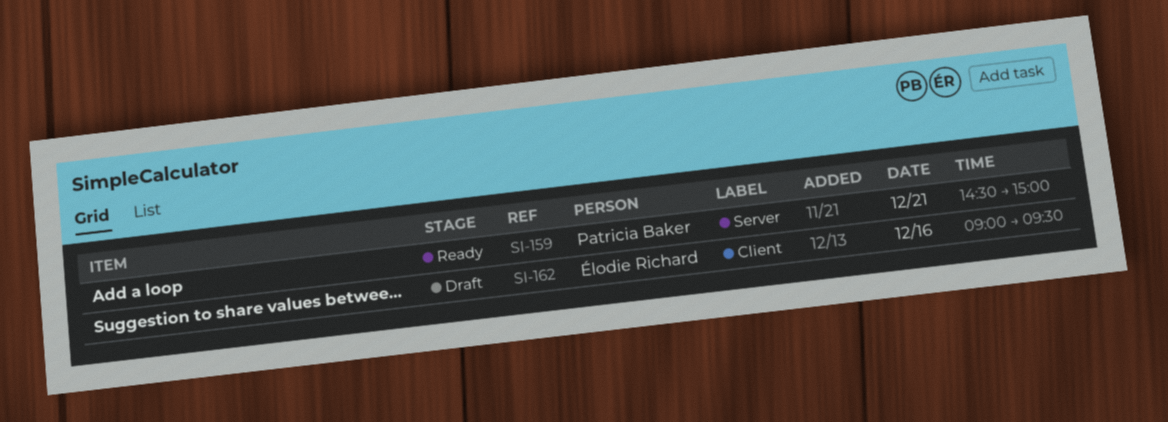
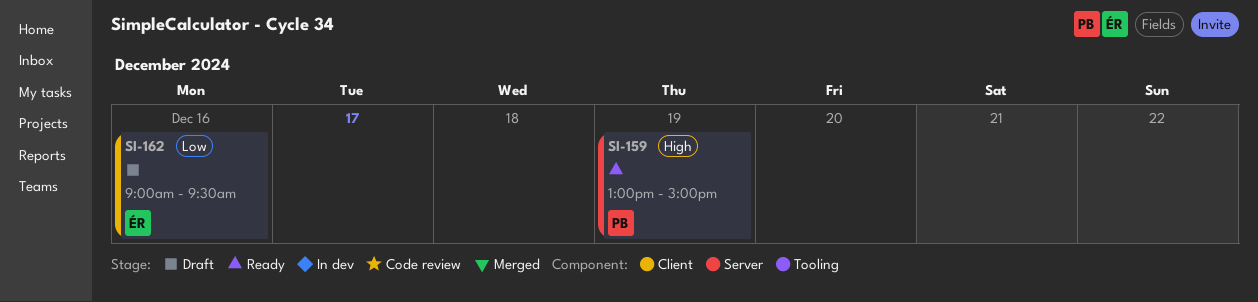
SI-159, day: Dec 21 -> Dec 19
SI-159, begins: 14:30 -> 13:00

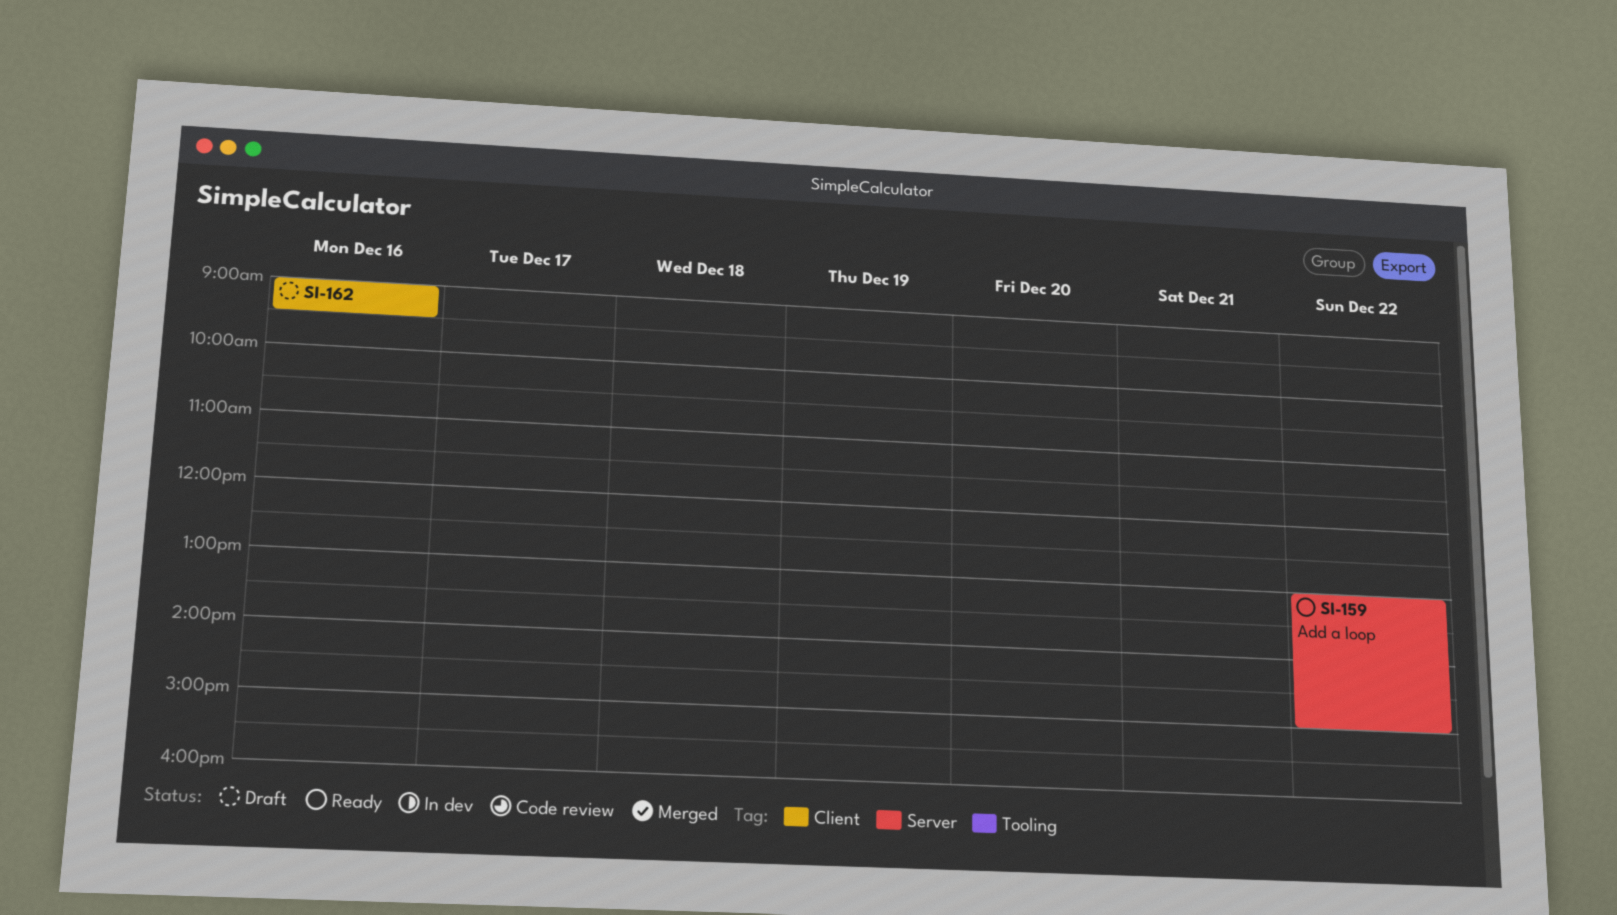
SI-159, day: Dec 19 -> Dec 22

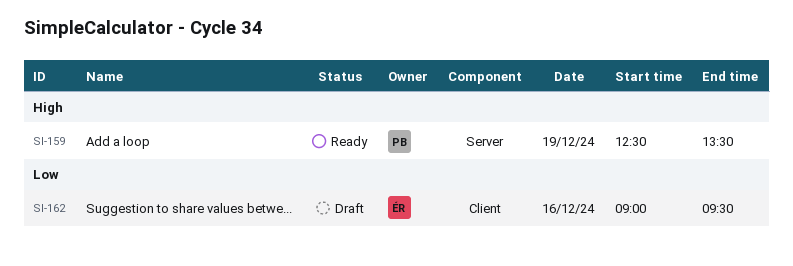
SI-159, day: Dec 22 -> Dec 19
SI-159, begins: 13:00 -> 12:30
SI-159, ends: 15:00 -> 13:30

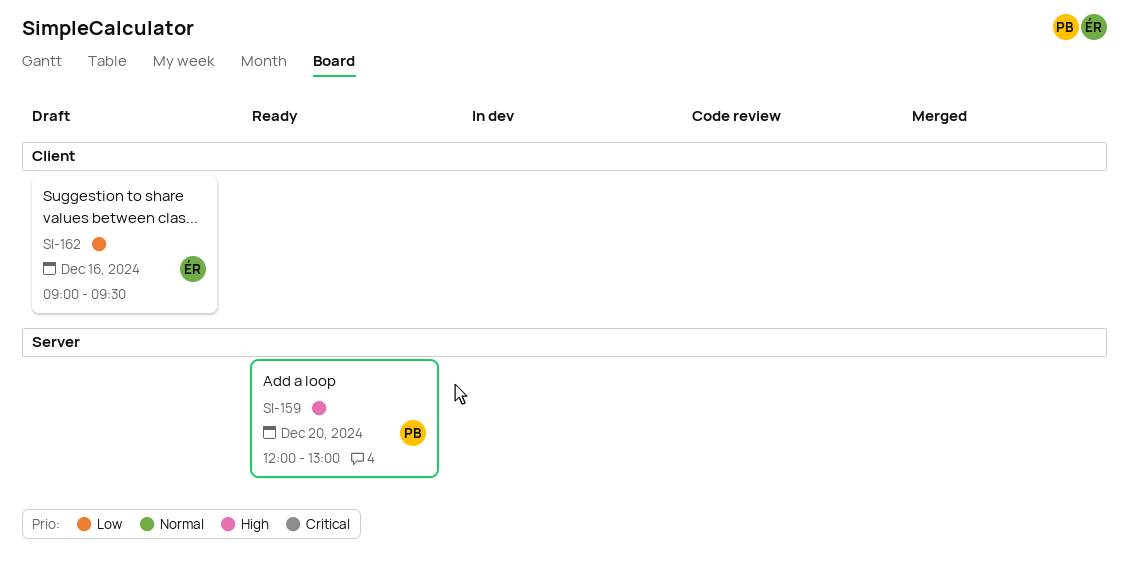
SI-159, day: Dec 19 -> Dec 20
SI-159, begins: 12:30 -> 12:00
SI-159, ends: 13:30 -> 13:00

